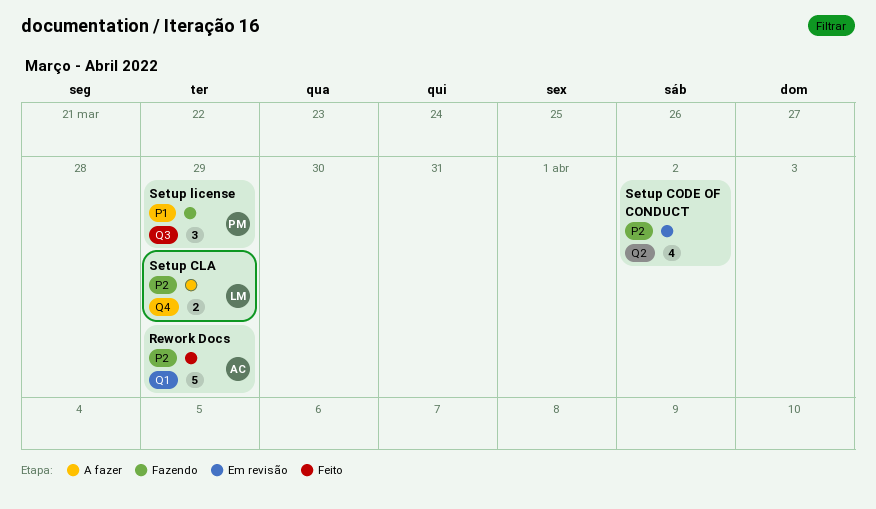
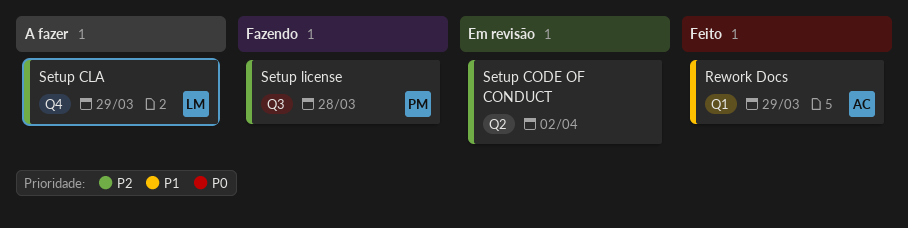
Rework Docs, priority: P2 -> P1
Setup license, priority: P1 -> P2
Setup license, due: Mar 29 -> Mar 28

